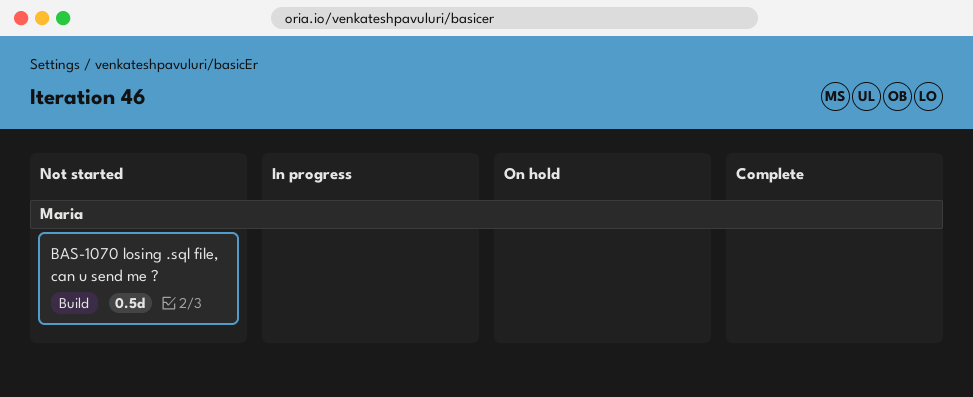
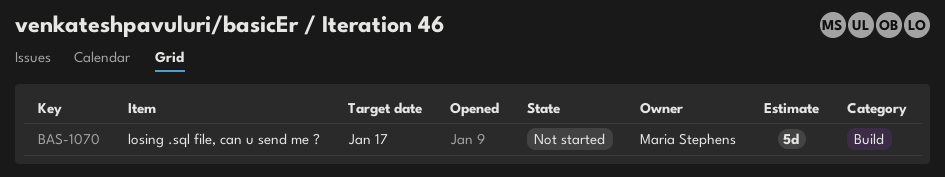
BAS-1070, estimate: 0.5d -> 5d

